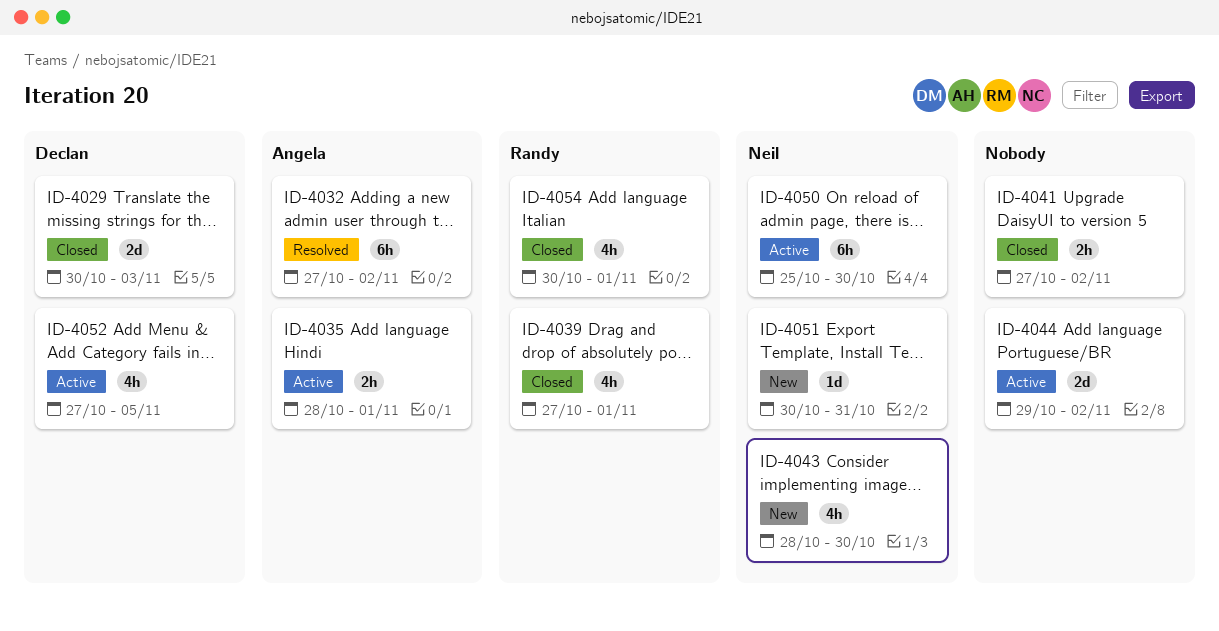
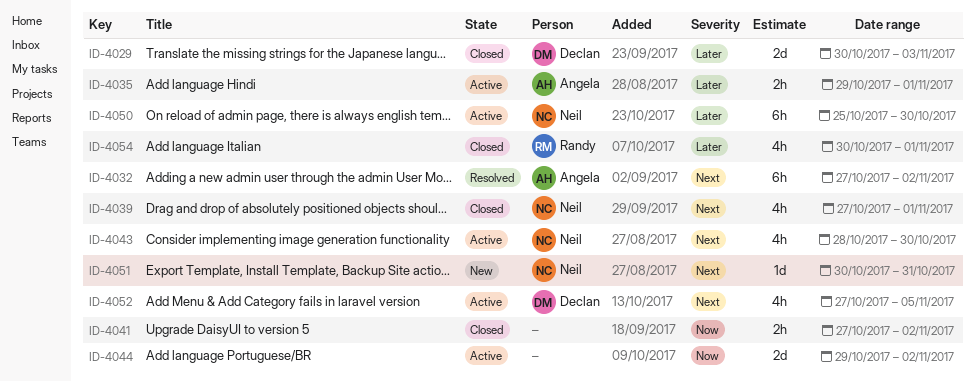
ID-4035, start: Oct 28 -> Oct 29
ID-4039, owner: Randy -> Neil
ID-4043, status: New -> Active

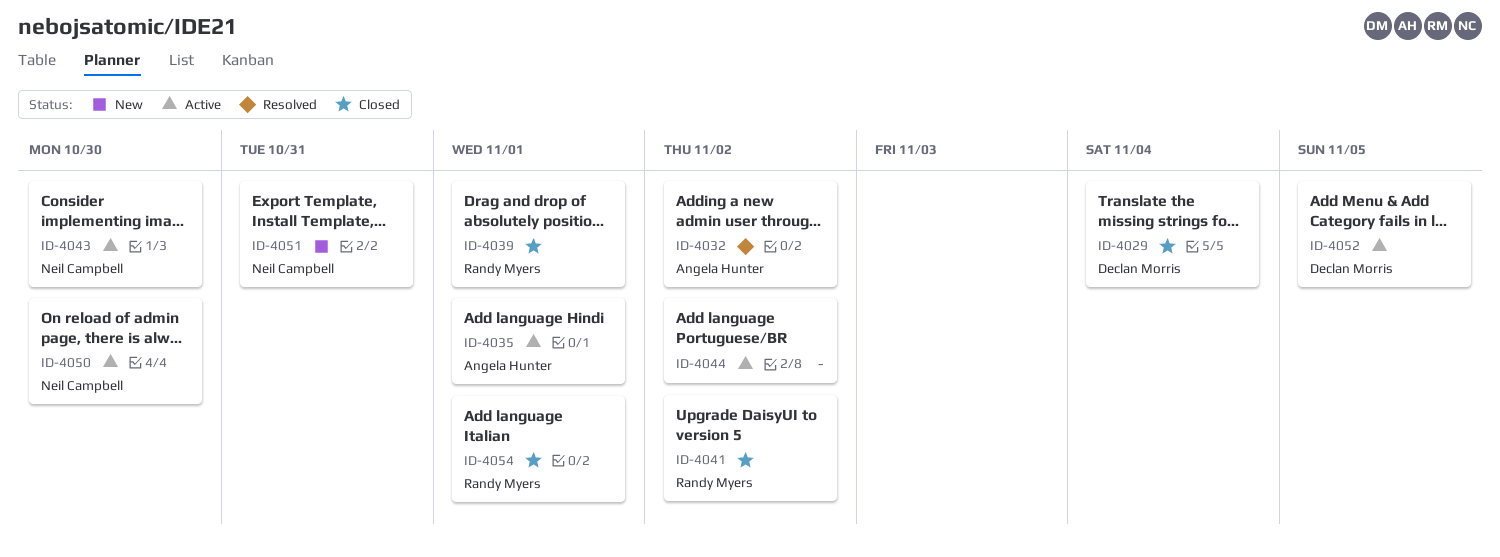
ID-4029, due: Nov 3 -> Nov 4
ID-4039, owner: Neil Campbell -> Randy Myers
ID-4041, owner: none -> Randy Myers

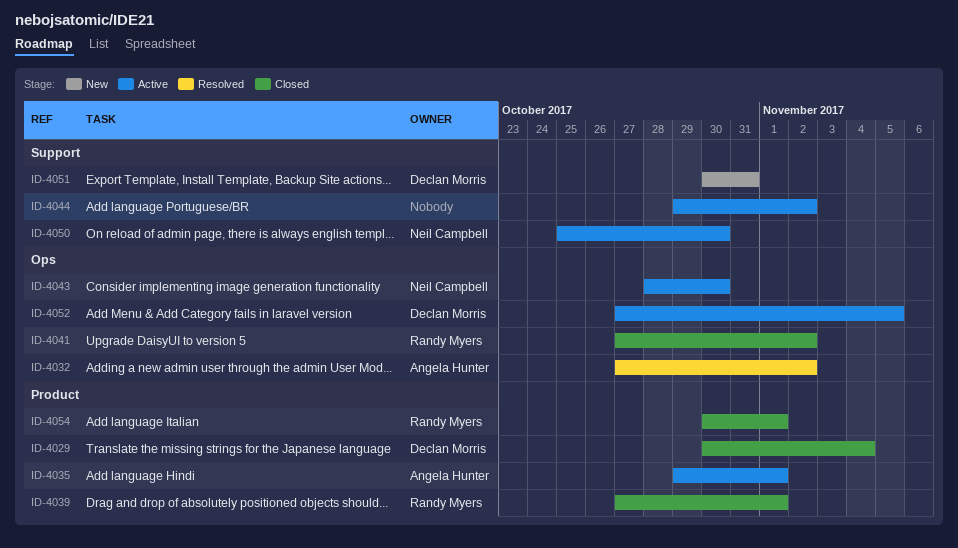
ID-4051, owner: Neil Campbell -> Declan Morris

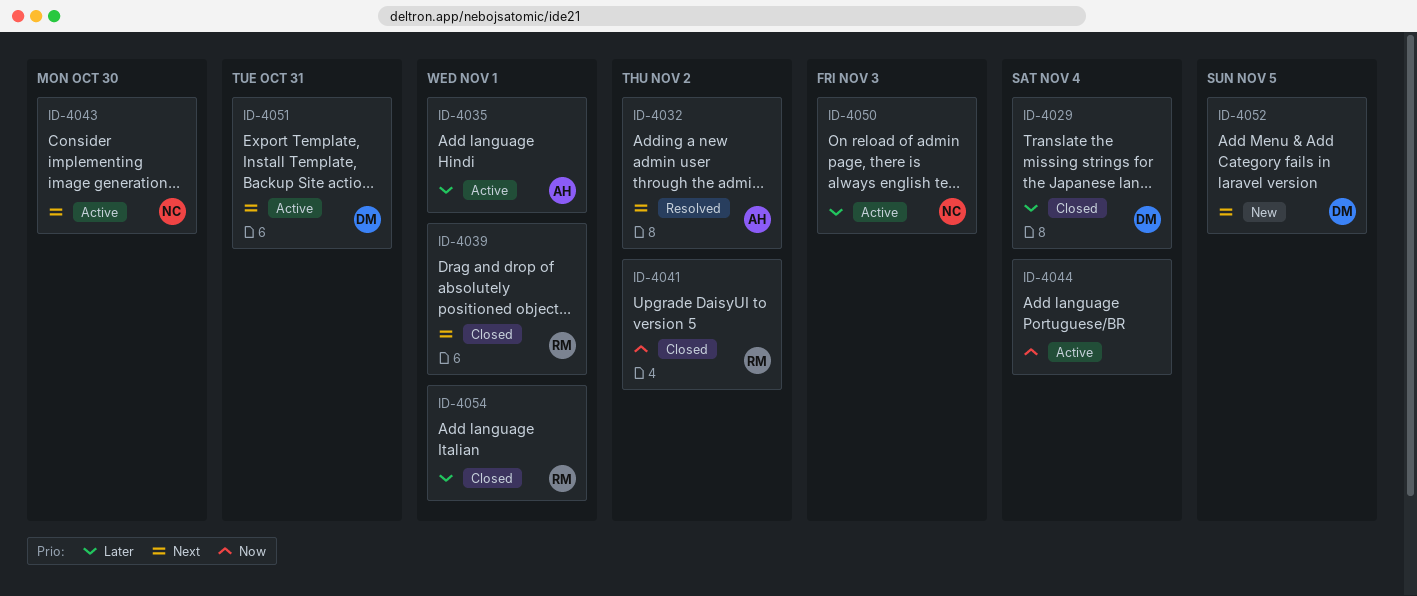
ID-4044, due: Nov 2 -> Nov 4
ID-4050, due: Oct 30 -> Nov 3
ID-4051, status: New -> Active
ID-4052, status: Active -> New

